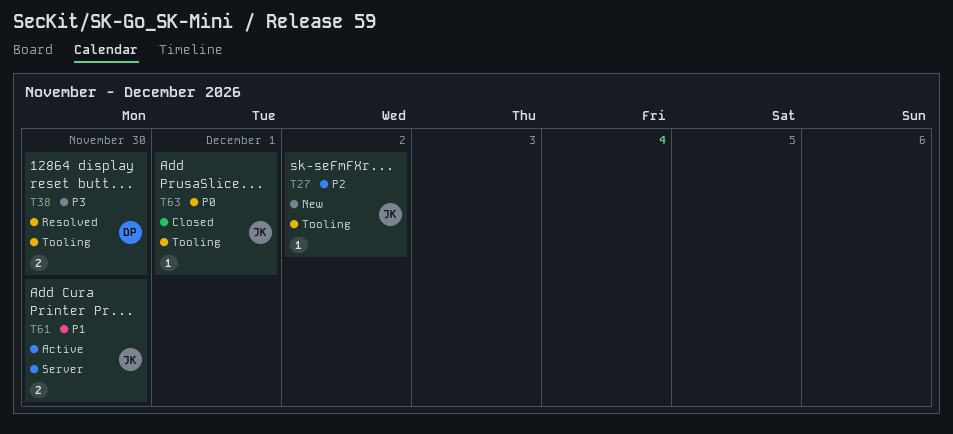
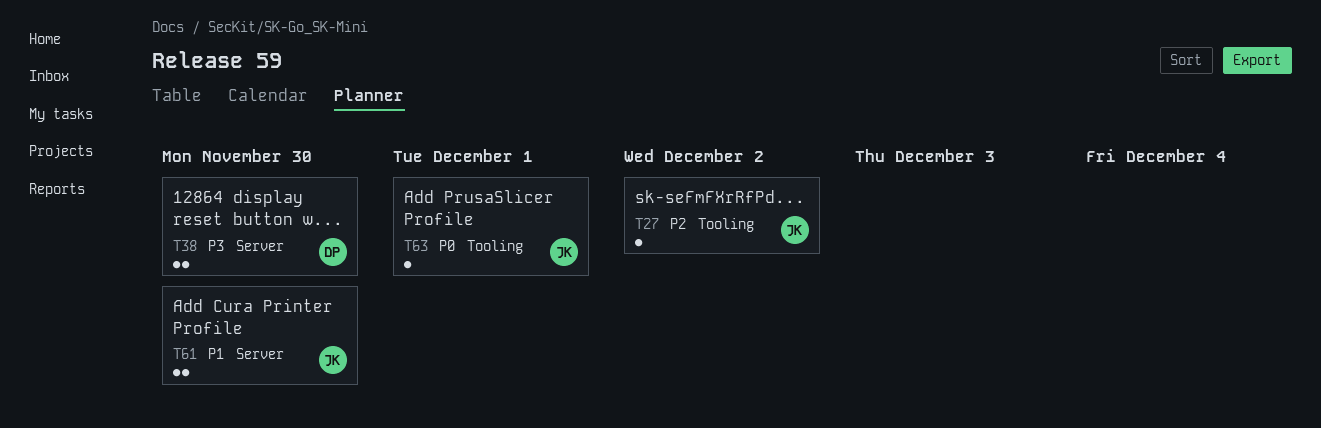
T38, label: Tooling -> Server

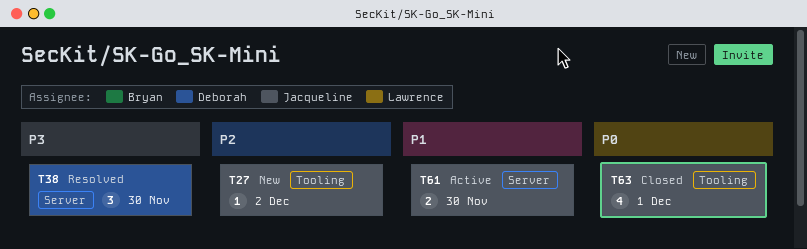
T38, estimate: 2 -> 3
T63, estimate: 1 -> 4

